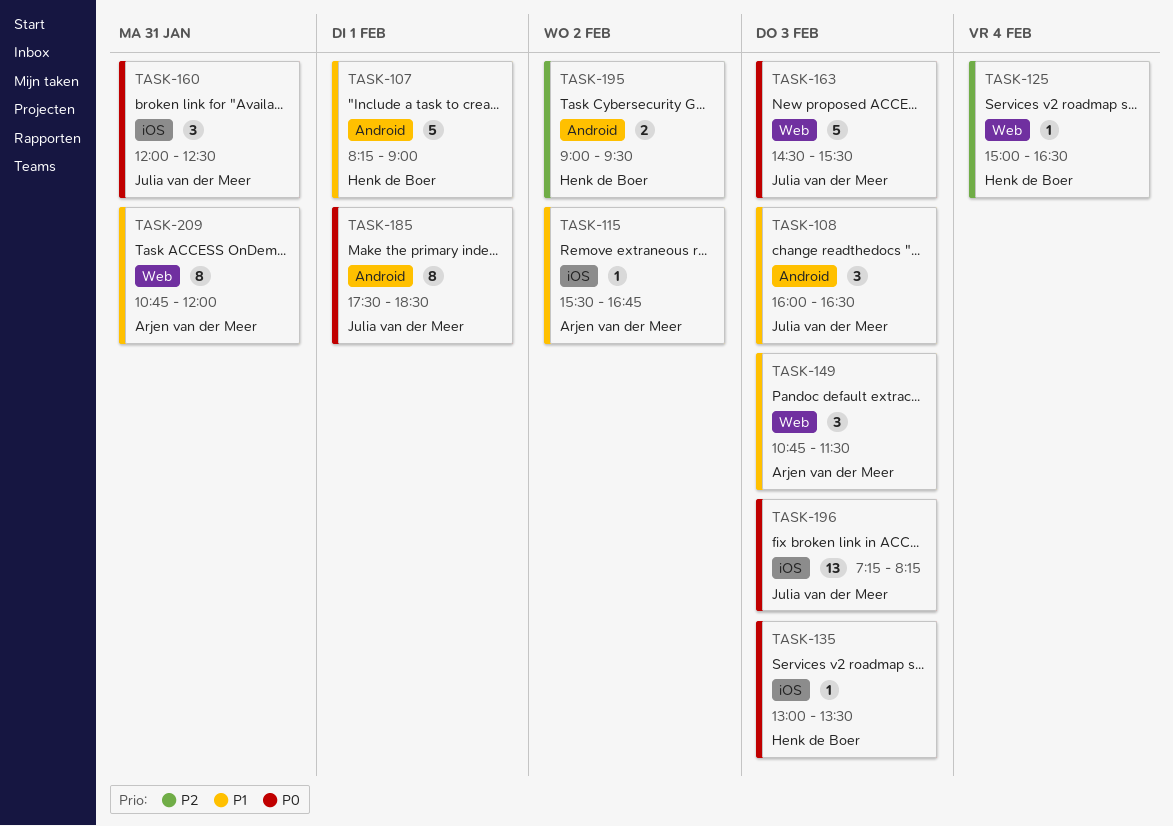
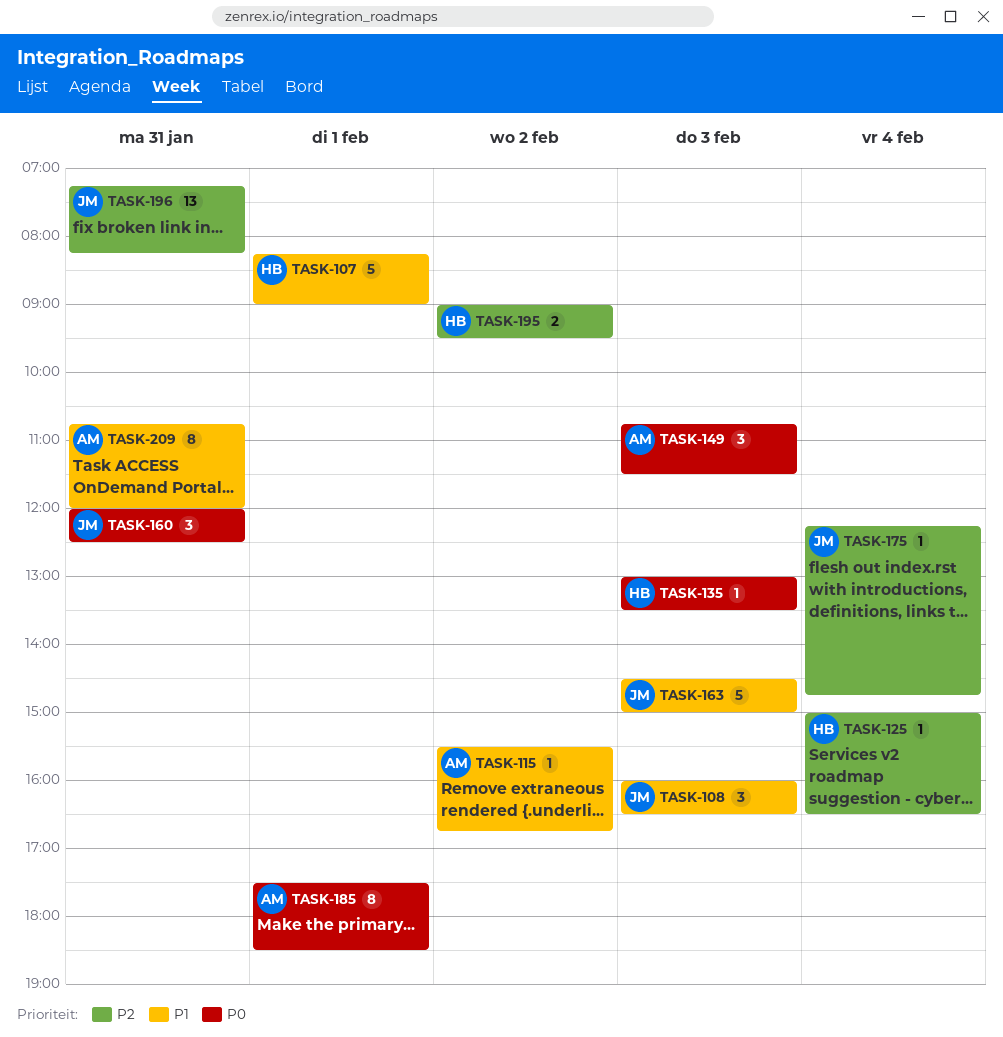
TASK-149, priority: P1 -> P0
TASK-163, priority: P0 -> P1
TASK-163, ends: 15:30 -> 15:00
TASK-175: none -> present
TASK-185, owner: Julia van der Meer -> Arjen van der Meer
TASK-196, priority: P0 -> P2
TASK-196, day: Feb 3 -> Jan 31

